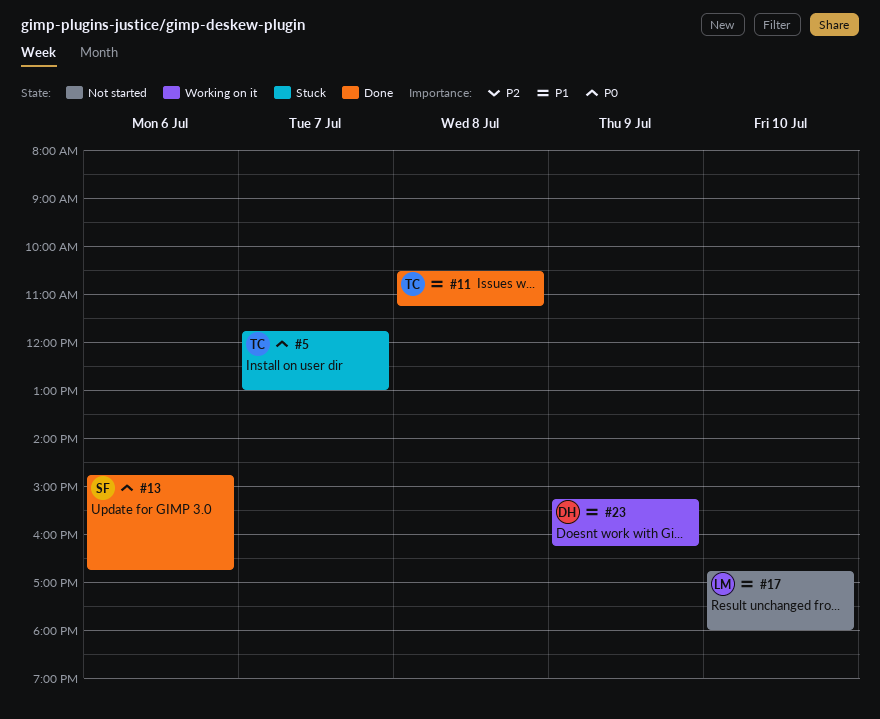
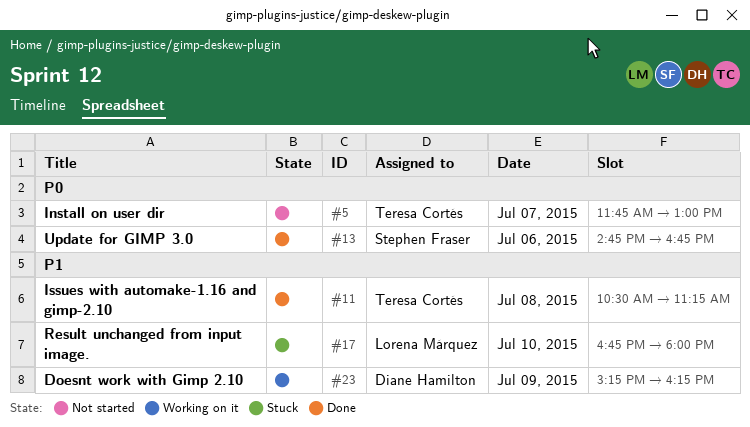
#5, status: Stuck -> Not started
#17, status: Not started -> Stuck

